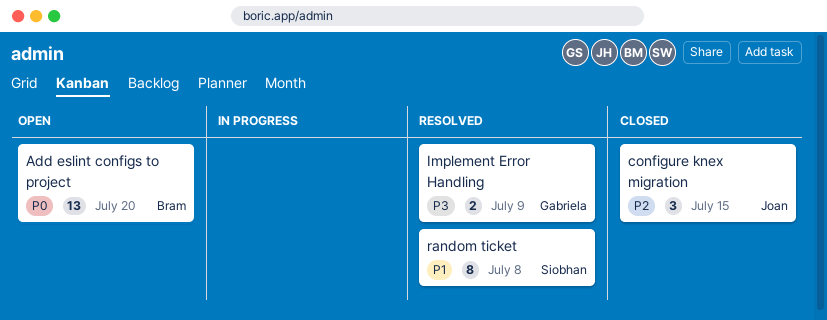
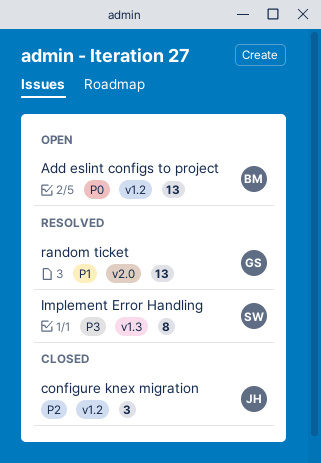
Implement Error Handling, owner: Gabriela -> Siobhan
Implement Error Handling, estimate: 2 -> 8
random ticket, owner: Siobhan -> Gabriela
random ticket, estimate: 8 -> 13

